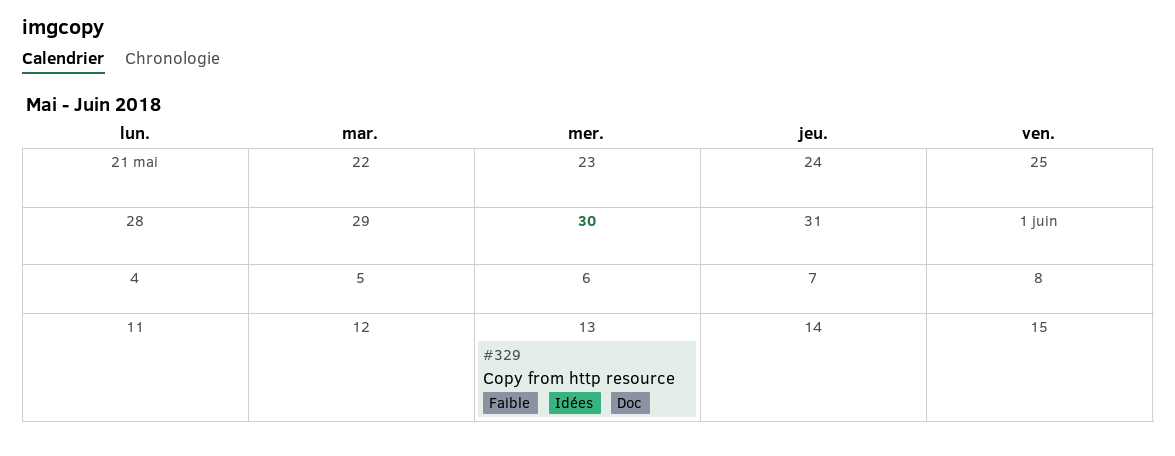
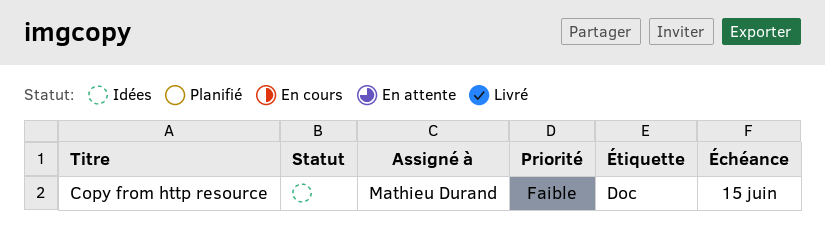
Copy from http resource, due: Jun 13 -> Jun 15

